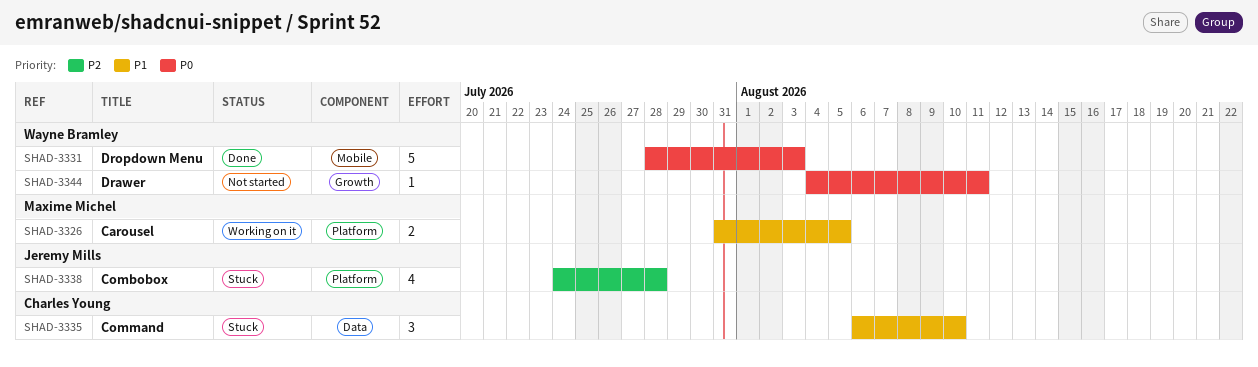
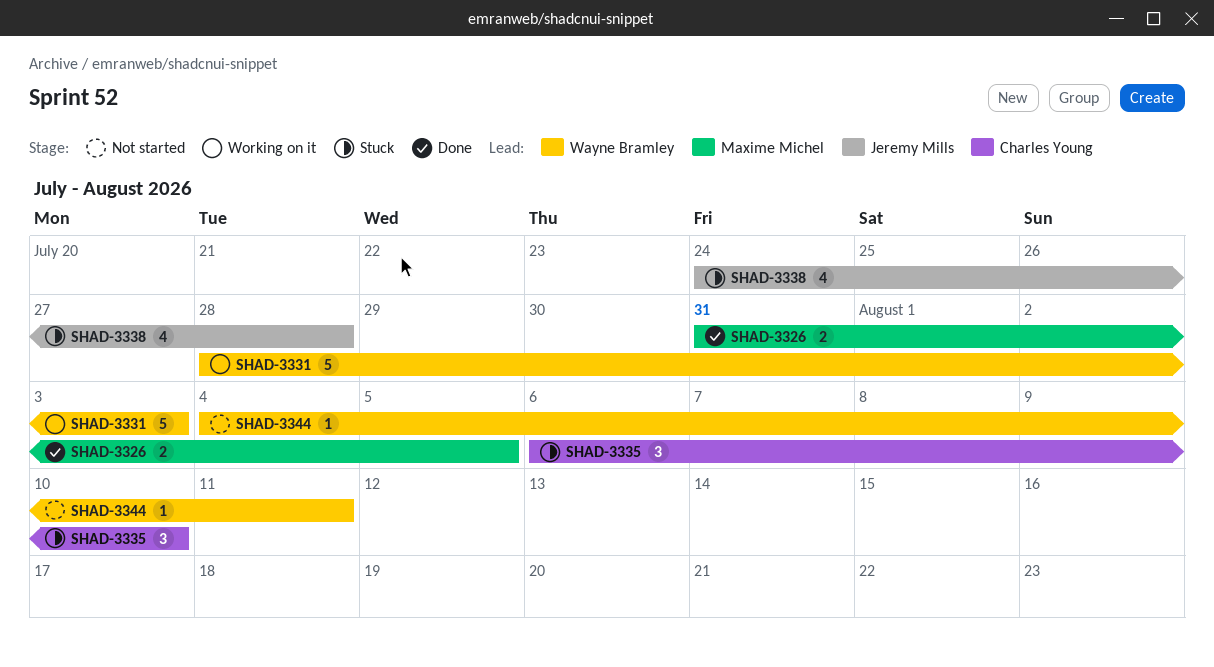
SHAD-3326, status: Working on it -> Done
SHAD-3331, status: Done -> Working on it

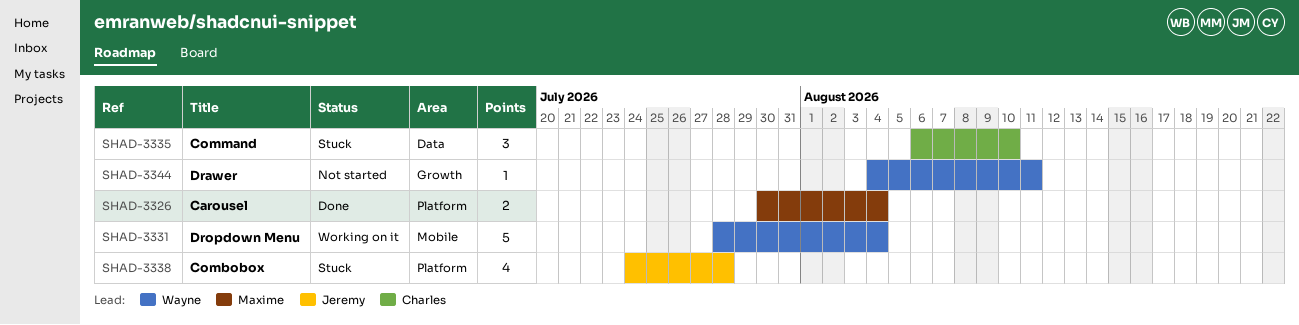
SHAD-3326, start: Jul 31 -> Jul 30
SHAD-3326, due: Aug 5 -> Aug 4
SHAD-3331, due: Aug 3 -> Aug 4

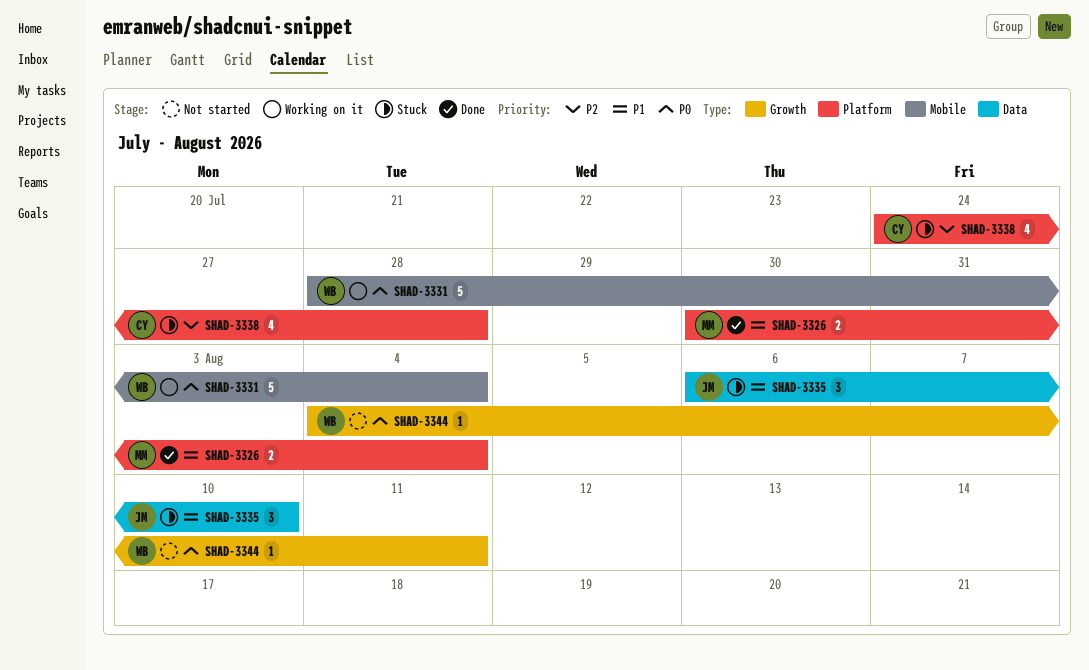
SHAD-3335, owner: Charles -> Jeremy
SHAD-3338, owner: Jeremy -> Charles

